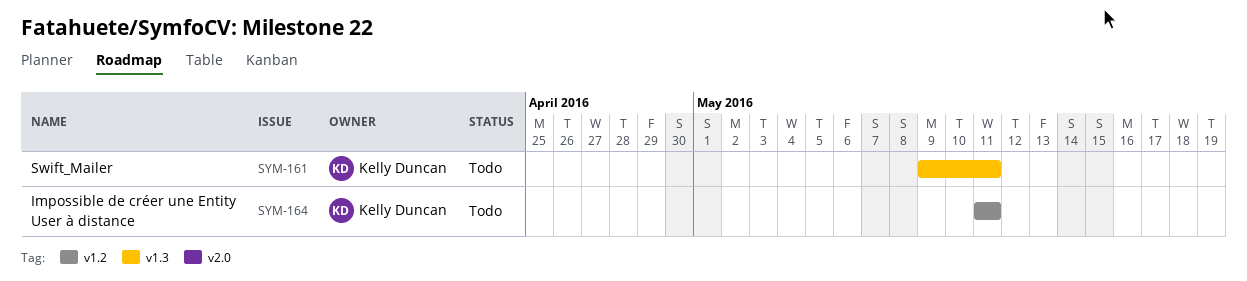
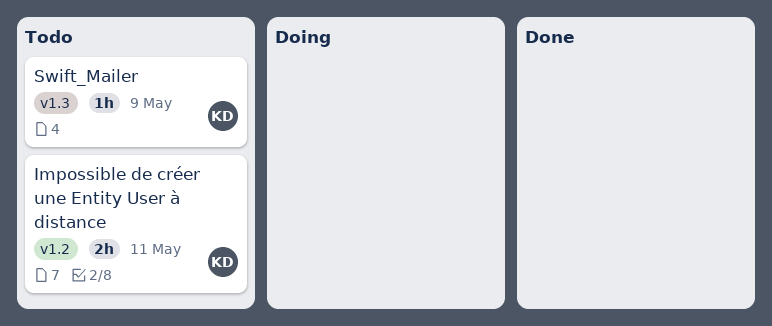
Swift_Mailer, due: May 11 -> May 9

